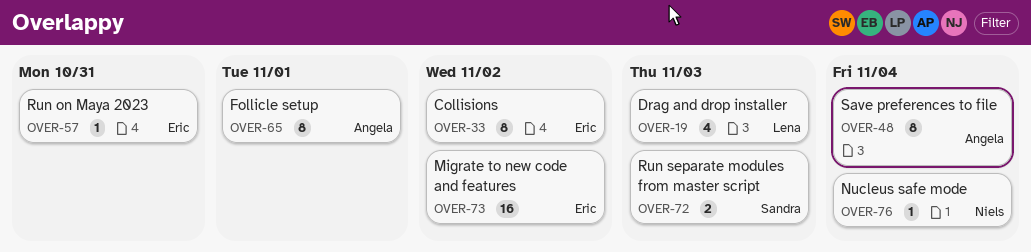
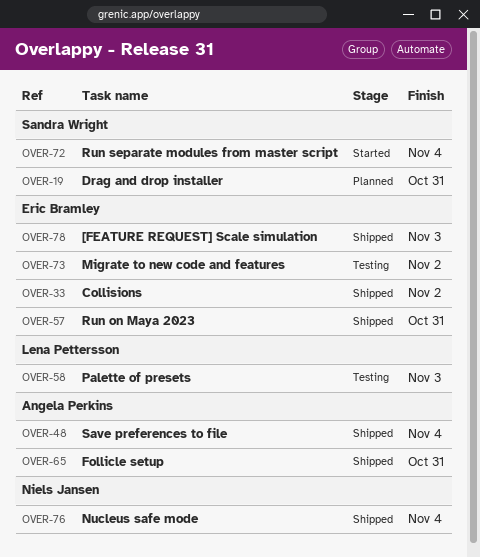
OVER-19, owner: Lena Pettersson -> Sandra Wright
OVER-19, due: Nov 3 -> Oct 31
OVER-58: none -> present
OVER-65, due: Nov 1 -> Oct 31
OVER-72, due: Nov 3 -> Nov 4
OVER-78: none -> present

